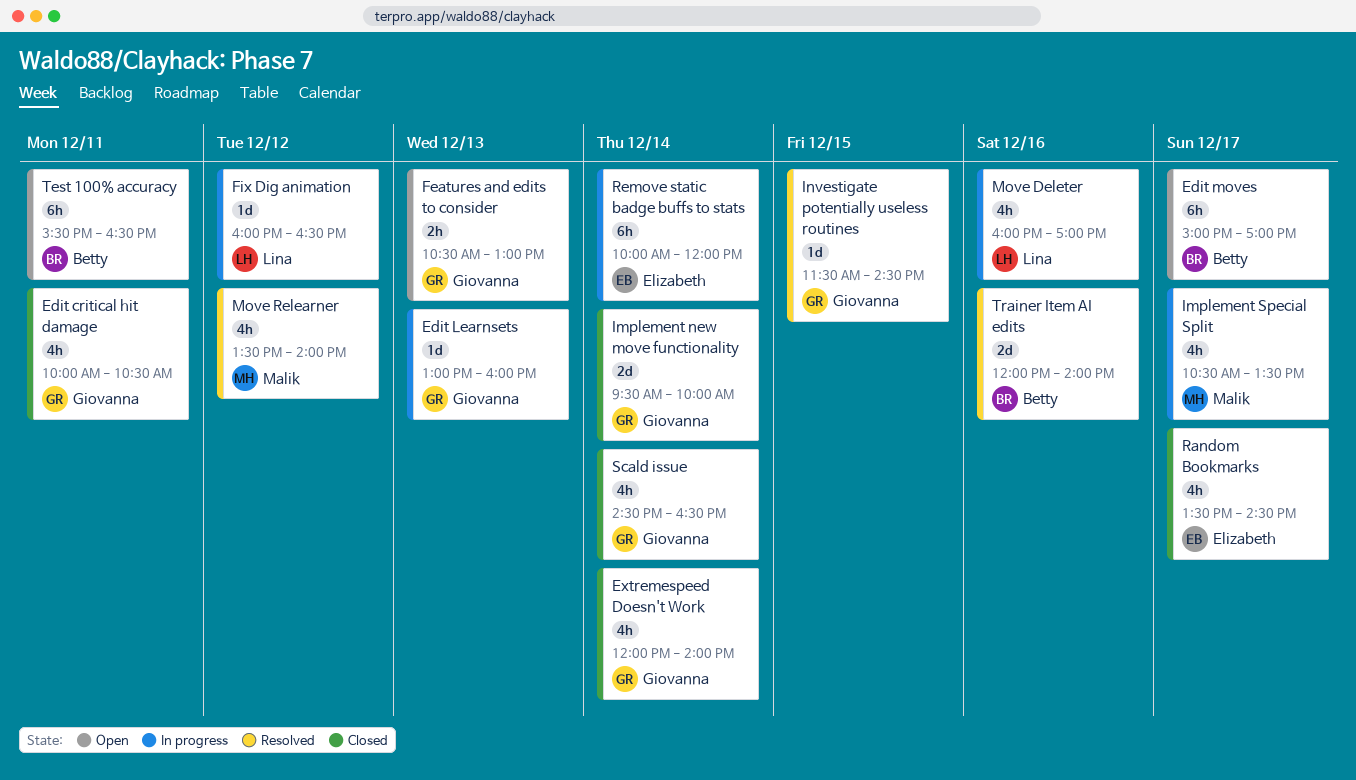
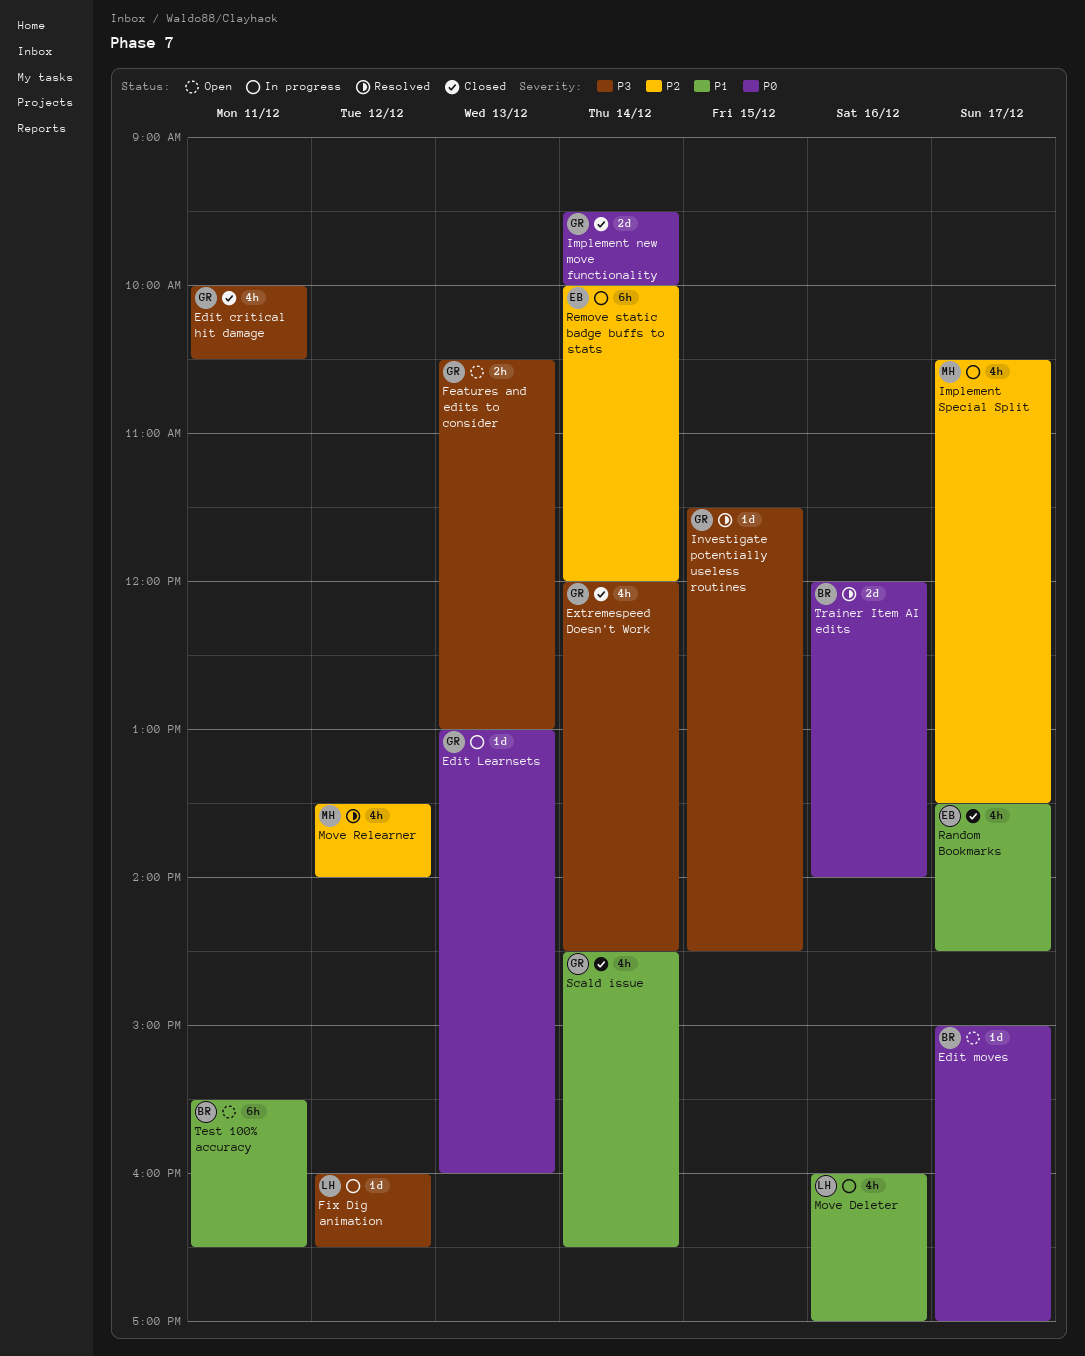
Edit moves, estimate: 6h -> 1d
Extremespeed Doesn't Work, ends: 14:00 -> 14:30

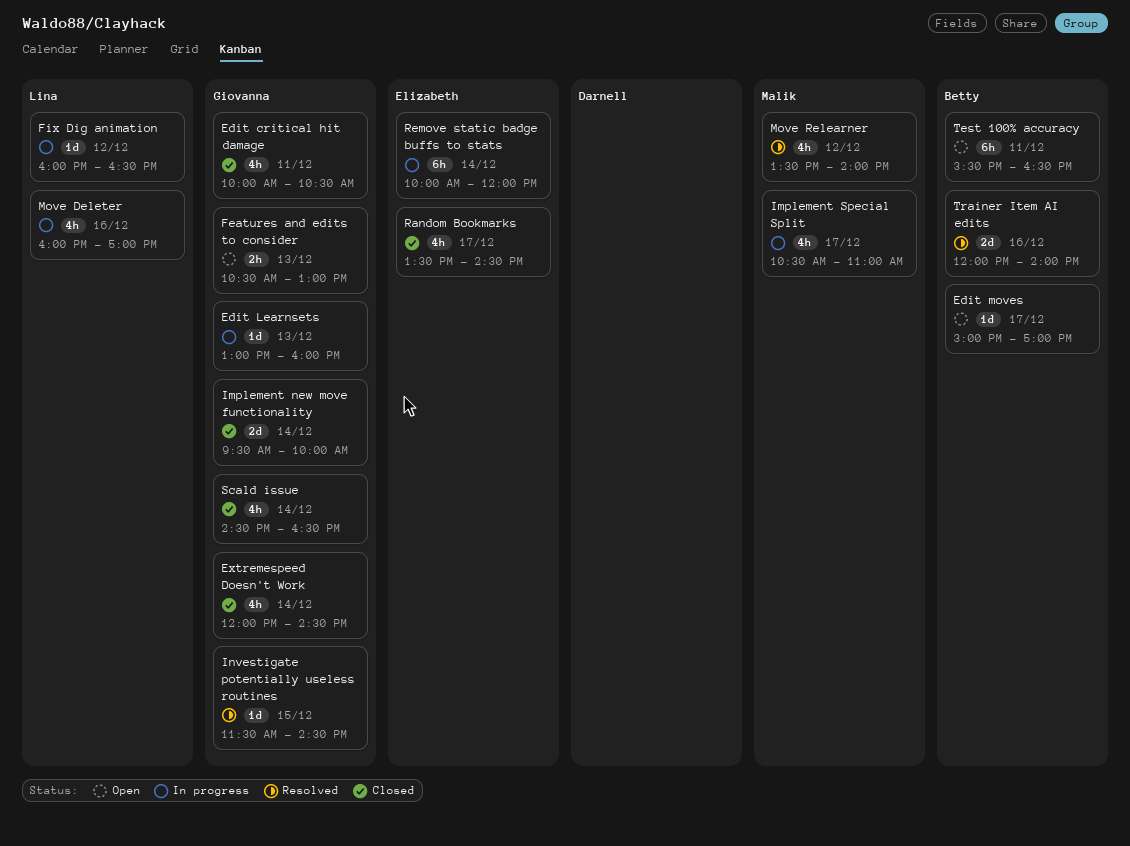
Implement Special Split, ends: 13:30 -> 11:00

